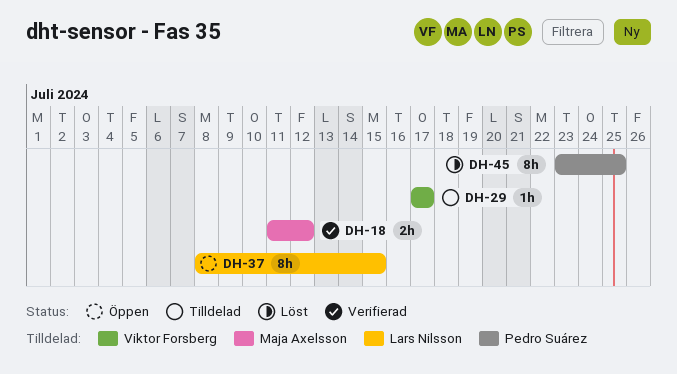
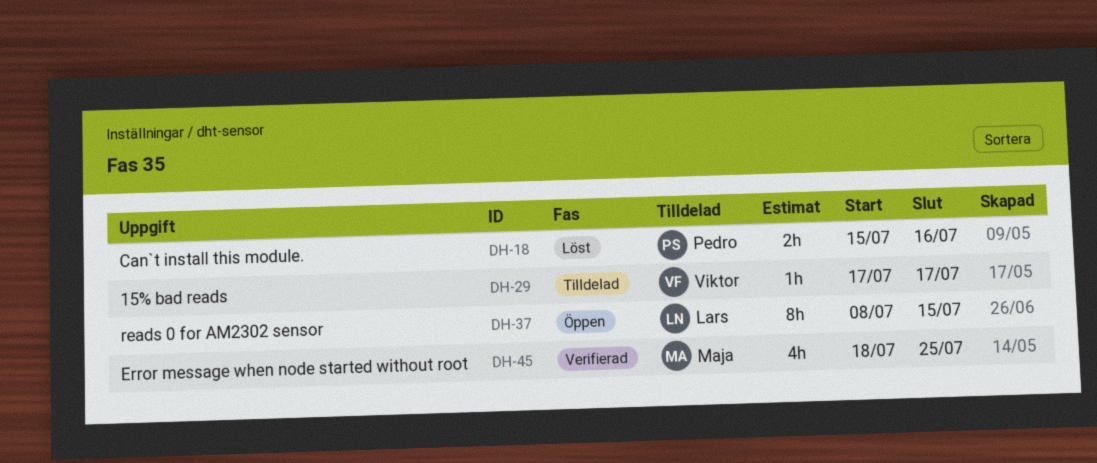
DH-18, status: Verifierad -> Löst
DH-18, owner: Maja Axelsson -> Pedro Suárez
DH-18, start: Jul 11 -> Jul 15
DH-18, due: Jul 12 -> Jul 16
DH-45, status: Löst -> Verifierad
DH-45, owner: Pedro Suárez -> Maja Axelsson
DH-45, estimate: 8h -> 4h
DH-45, start: Jul 23 -> Jul 18

